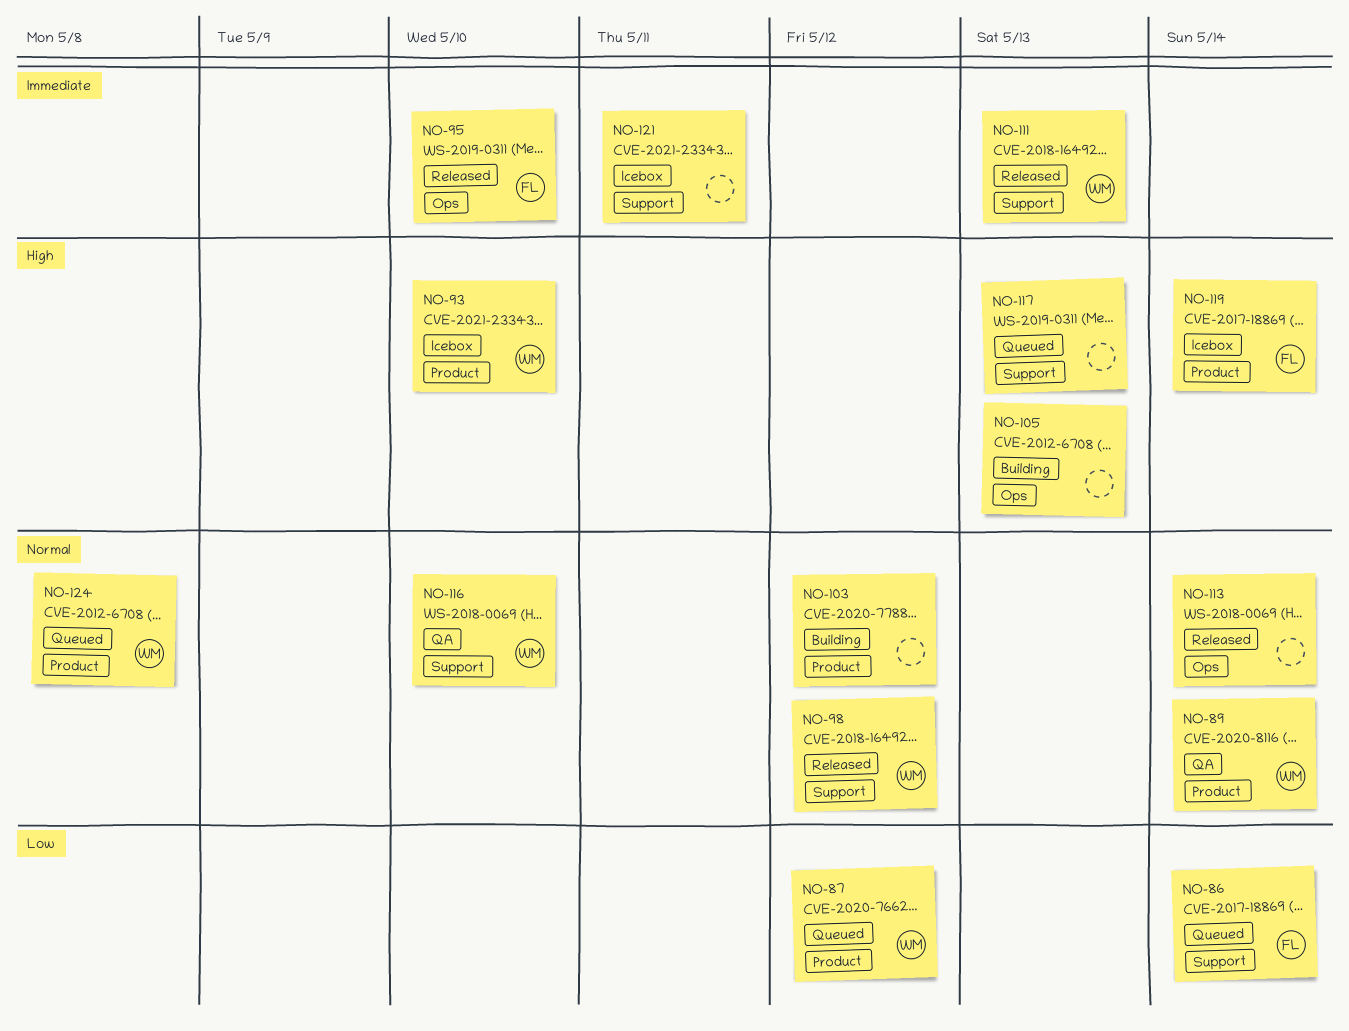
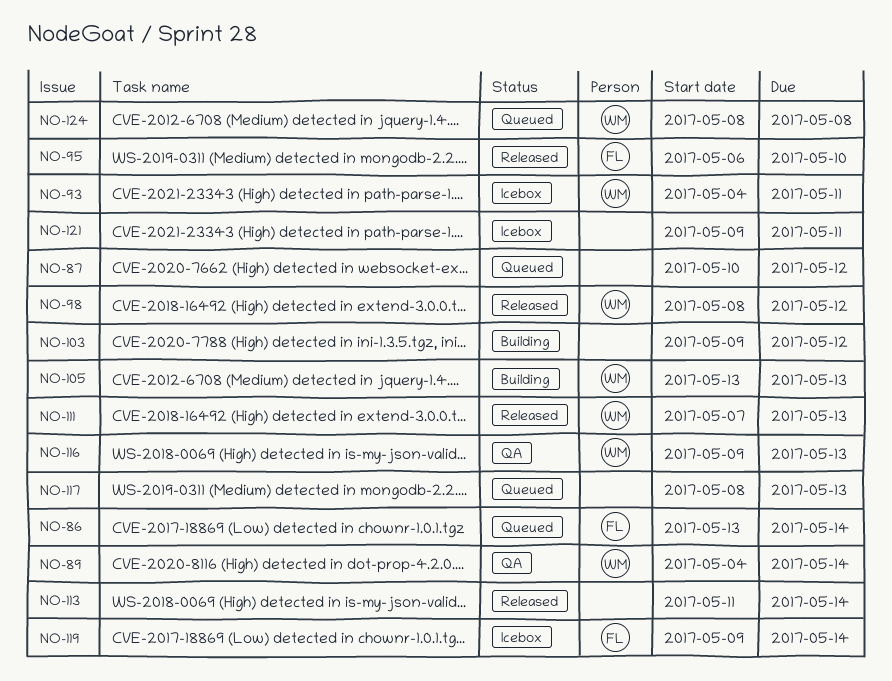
NO-87, owner: WM -> none
NO-93, due: May 10 -> May 11
NO-105, owner: none -> WM
NO-116, due: May 10 -> May 13

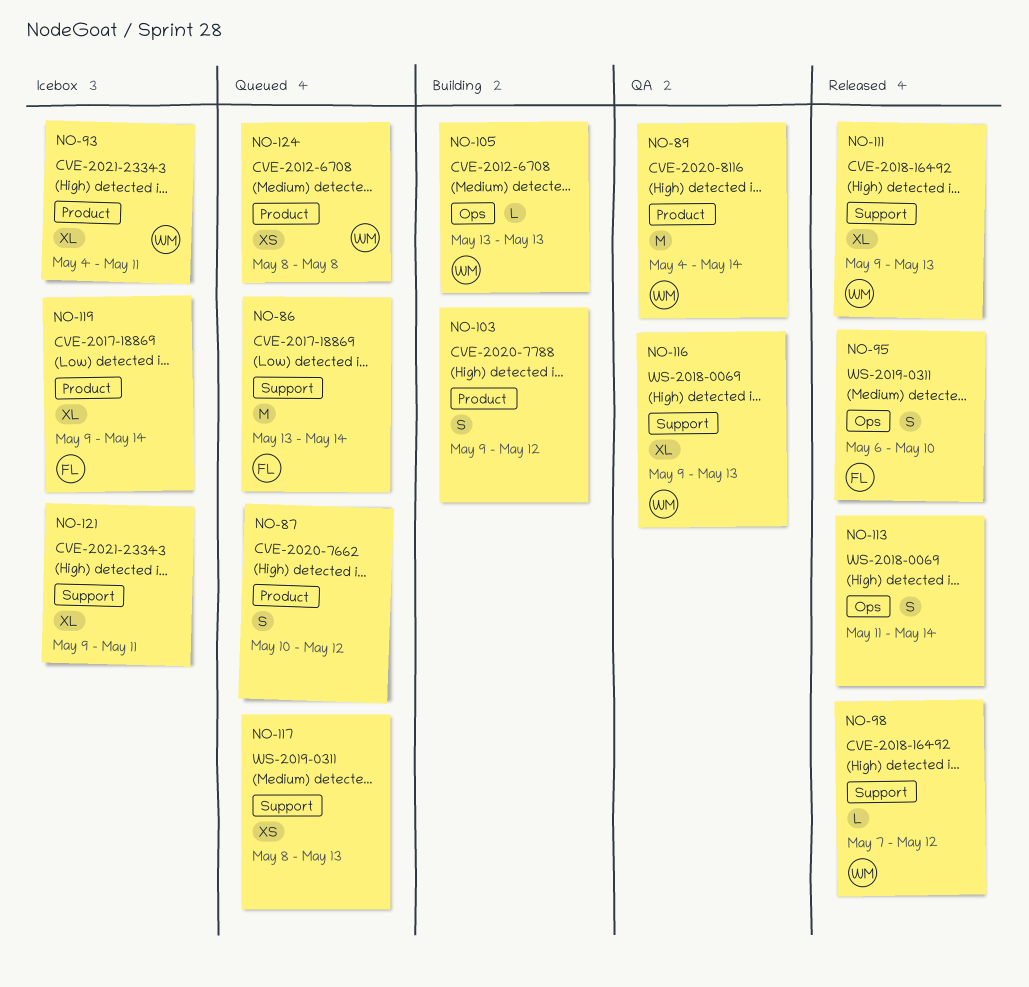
NO-98, start: May 8 -> May 7
NO-111, start: May 7 -> May 9

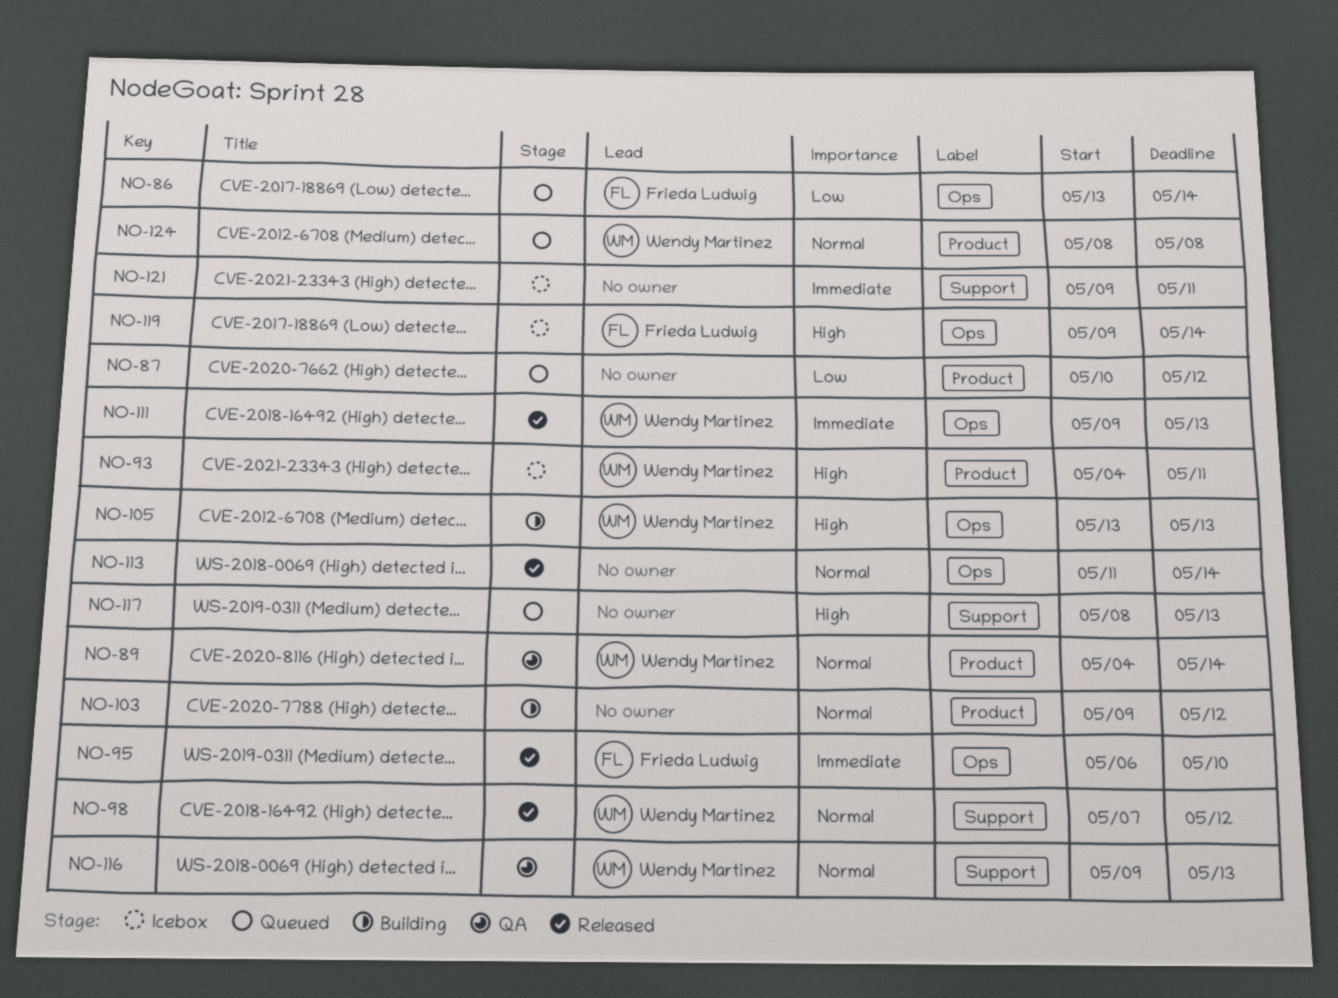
NO-86, label: Support -> Ops
NO-111, label: Support -> Ops
NO-119, label: Product -> Ops

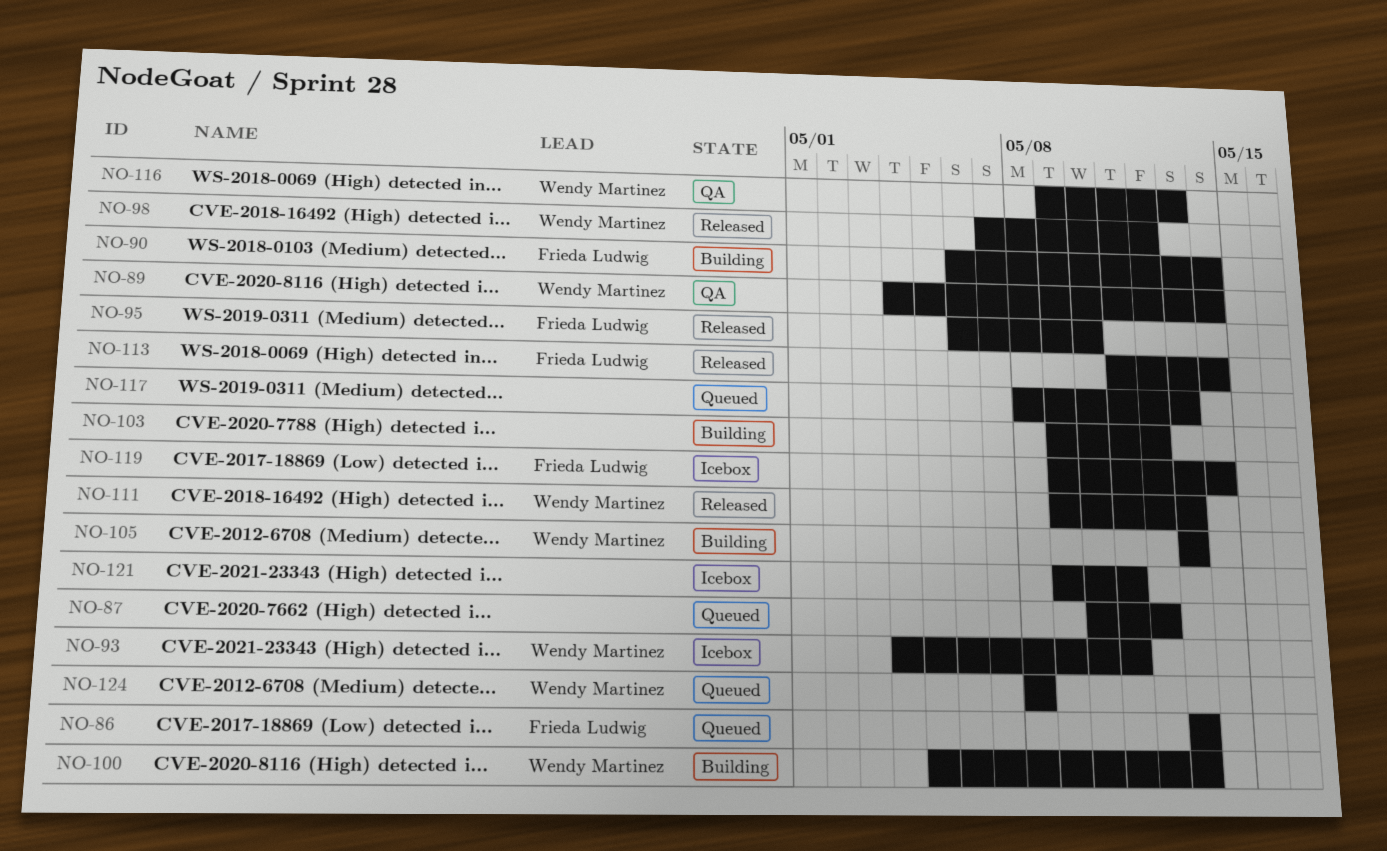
NO-86, due: May 14 -> May 13
NO-90: none -> present
NO-100: none -> present
NO-113, owner: none -> Frieda Ludwig

